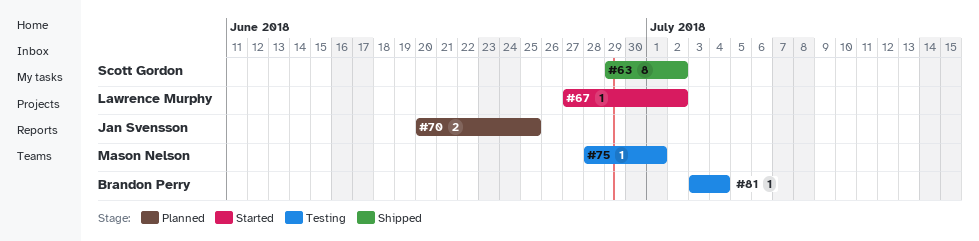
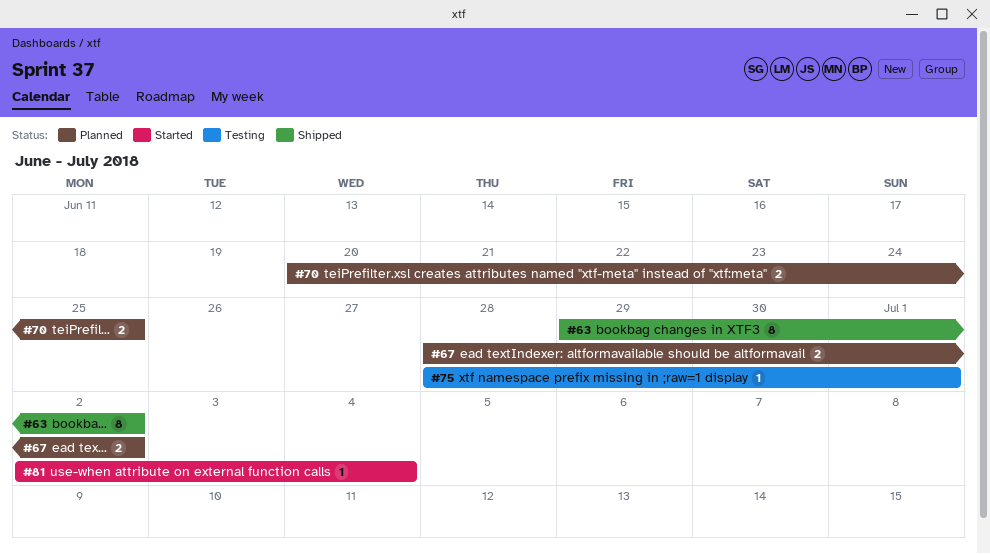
#67, status: Started -> Planned
#67, estimate: 1 -> 2
#67, start: Jun 27 -> Jun 28
#81, status: Testing -> Started
#81, start: Jul 3 -> Jul 2

